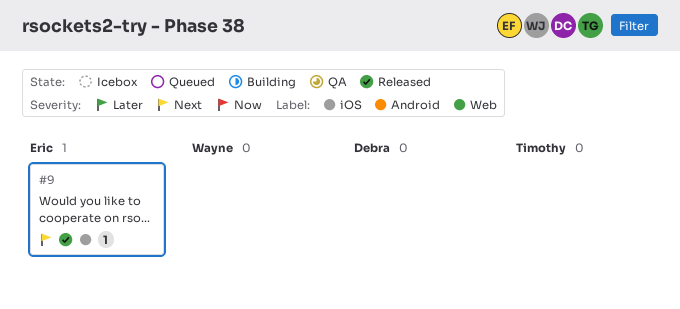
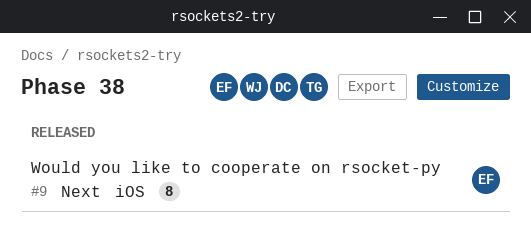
#9, estimate: 1 -> 8

